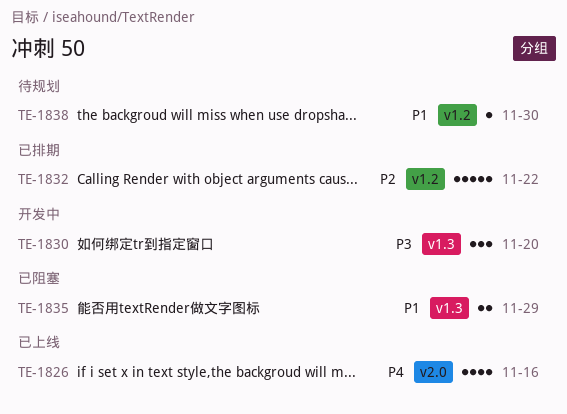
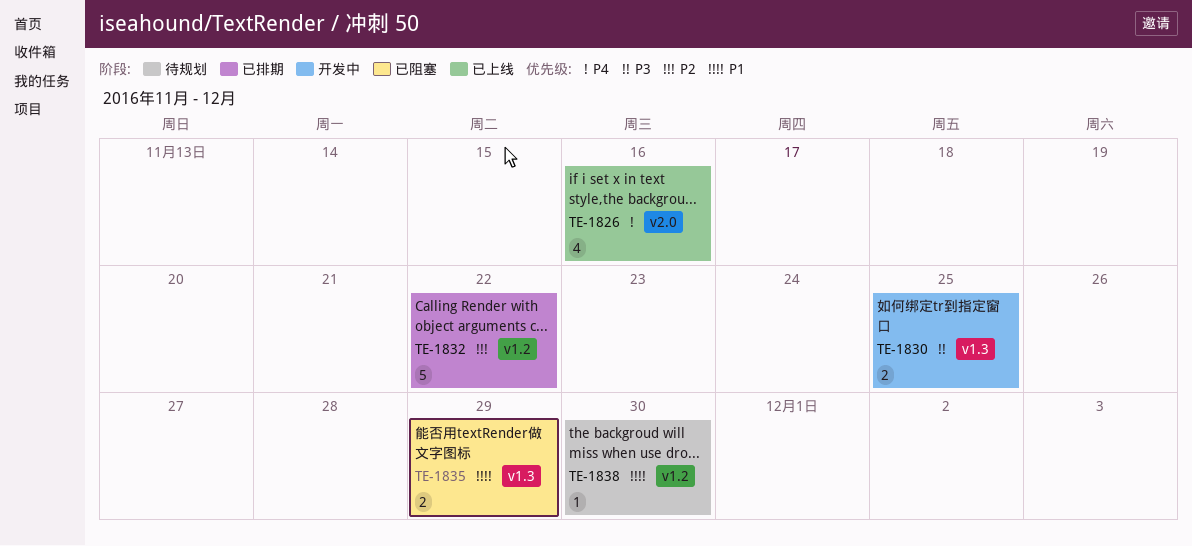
TE-1830, estimate: 3 -> 2
TE-1830, due: Nov 20 -> Nov 25

